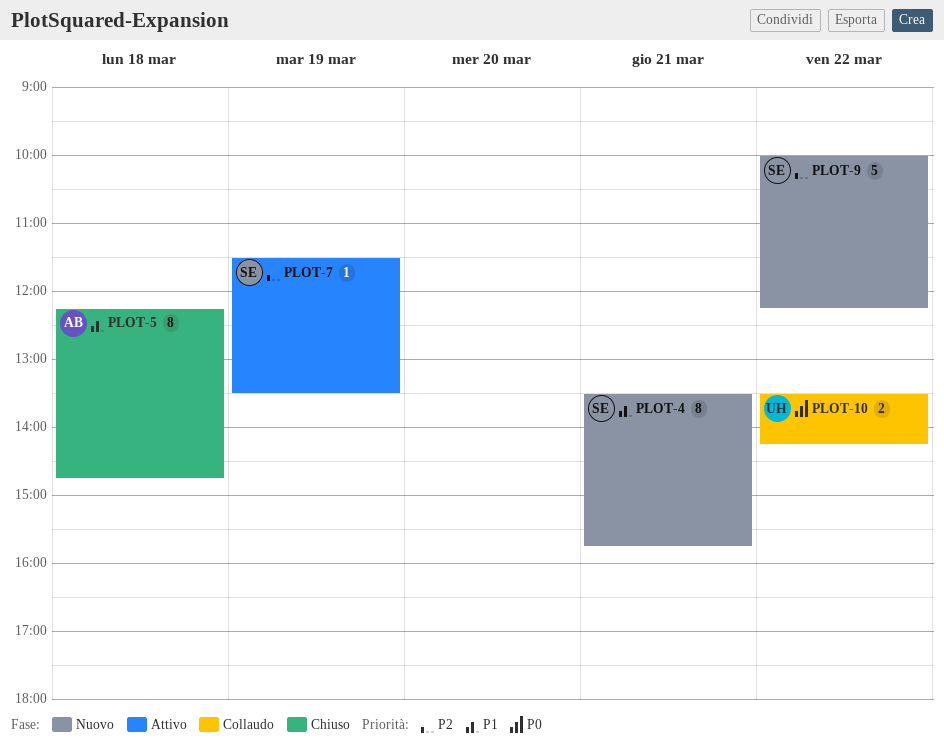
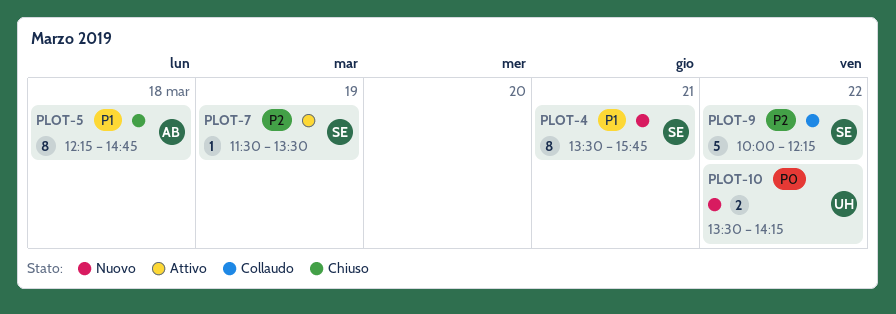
PLOT-9, status: Nuovo -> Collaudo
PLOT-10, status: Collaudo -> Nuovo

